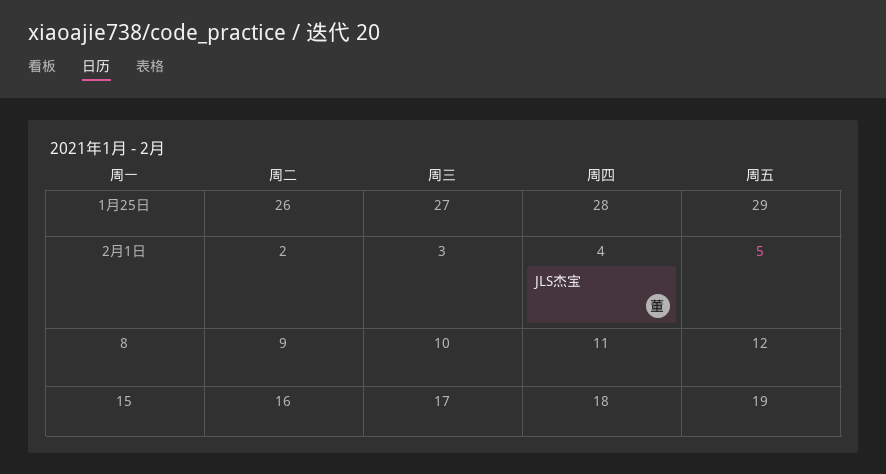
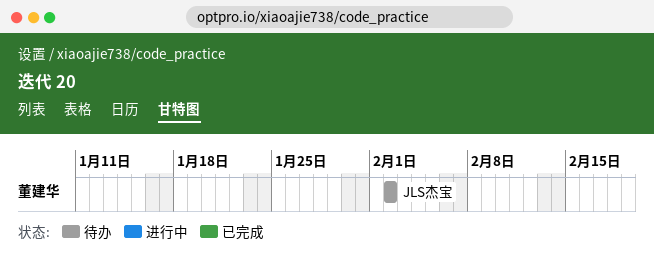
JLS杰宝, due: Feb 4 -> Feb 2

